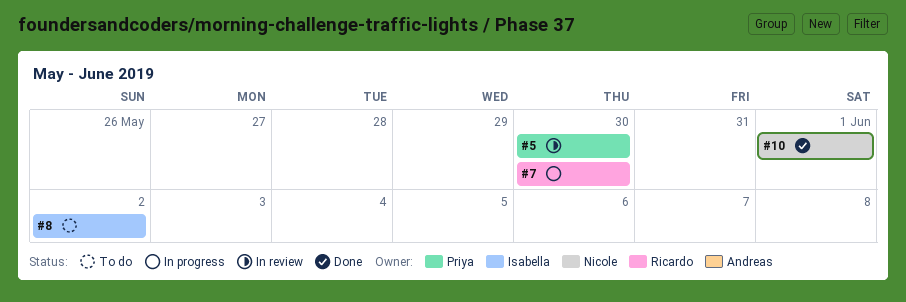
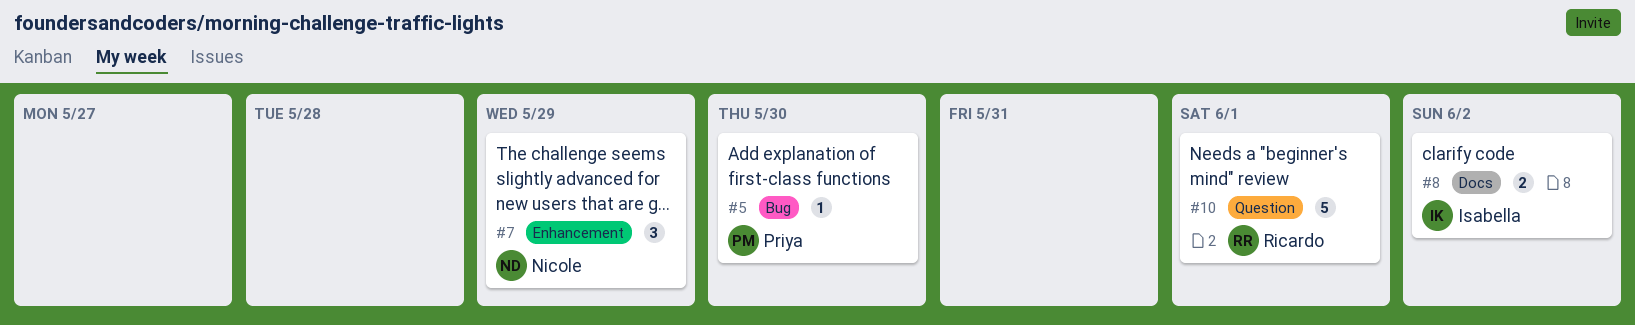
#7, owner: Ricardo -> Nicole
#7, due: May 30 -> May 29
#10, owner: Nicole -> Ricardo

